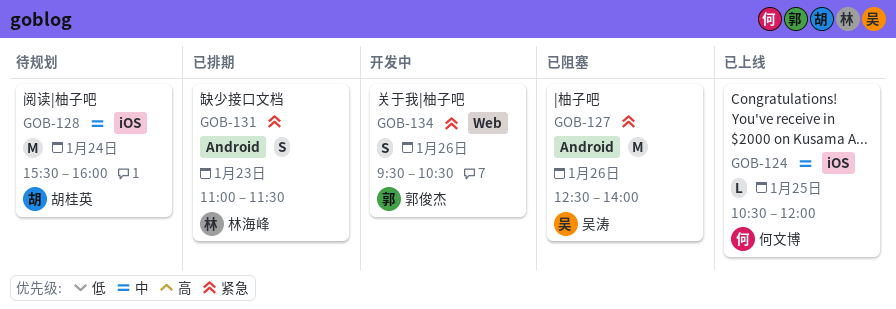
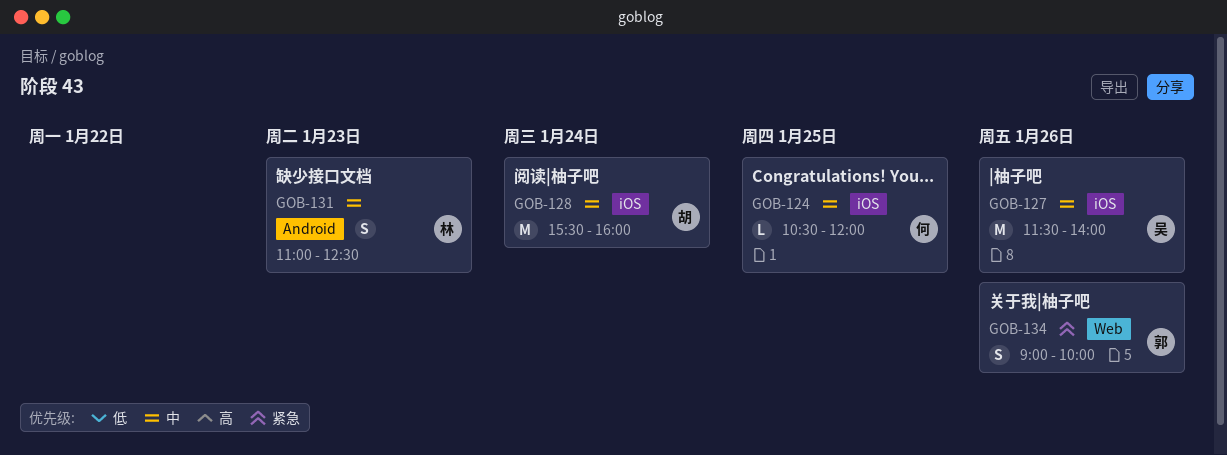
GOB-127, priority: 紧急 -> 中
GOB-127, label: Android -> iOS
GOB-127, begins: 12:30 -> 11:30
GOB-131, priority: 紧急 -> 中
GOB-131, ends: 11:30 -> 12:30
GOB-134, begins: 09:30 -> 09:00
GOB-134, ends: 10:30 -> 10:00

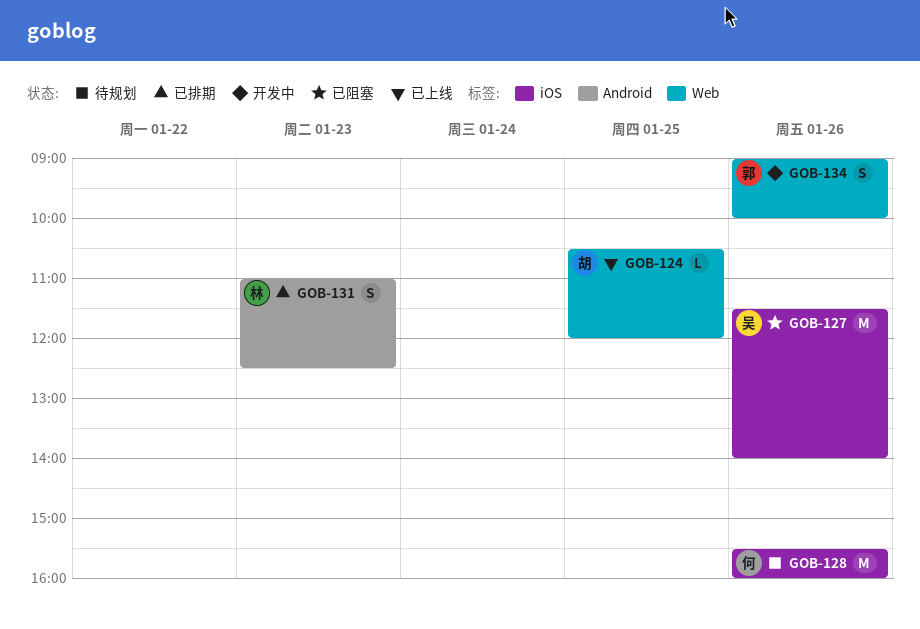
GOB-124, owner: 何 -> 胡
GOB-124, label: iOS -> Web
GOB-128, owner: 胡 -> 何
GOB-128, day: Jan 24 -> Jan 26

